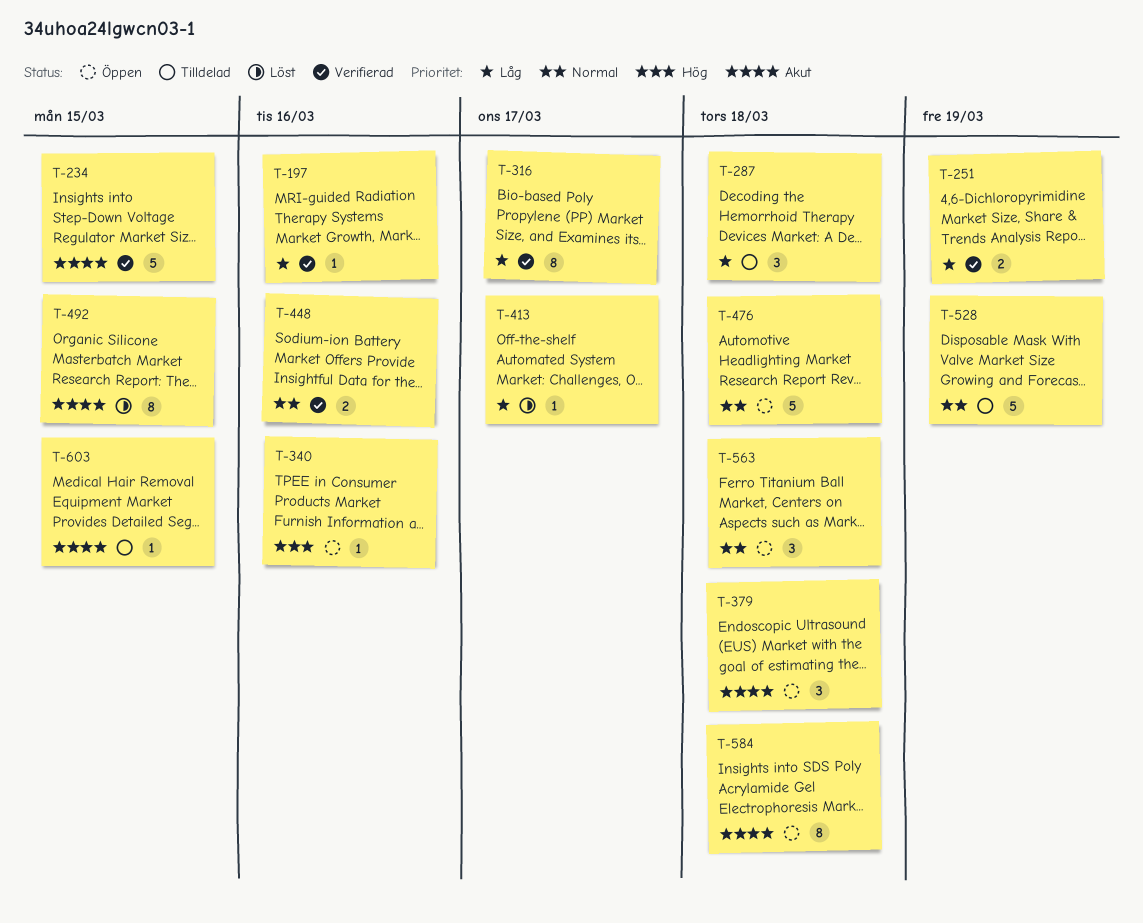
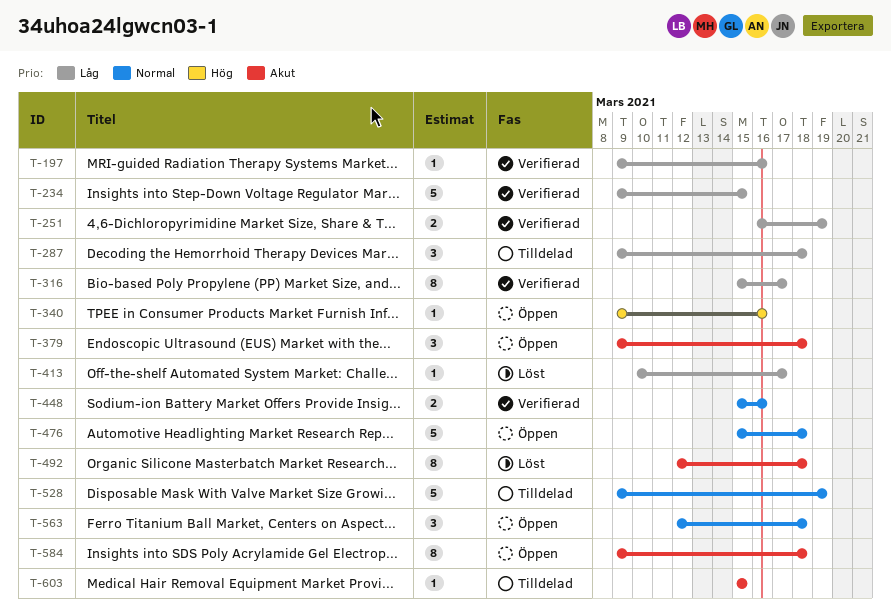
T-234, priority: Akut -> Låg
T-492, due: Mar 15 -> Mar 18

